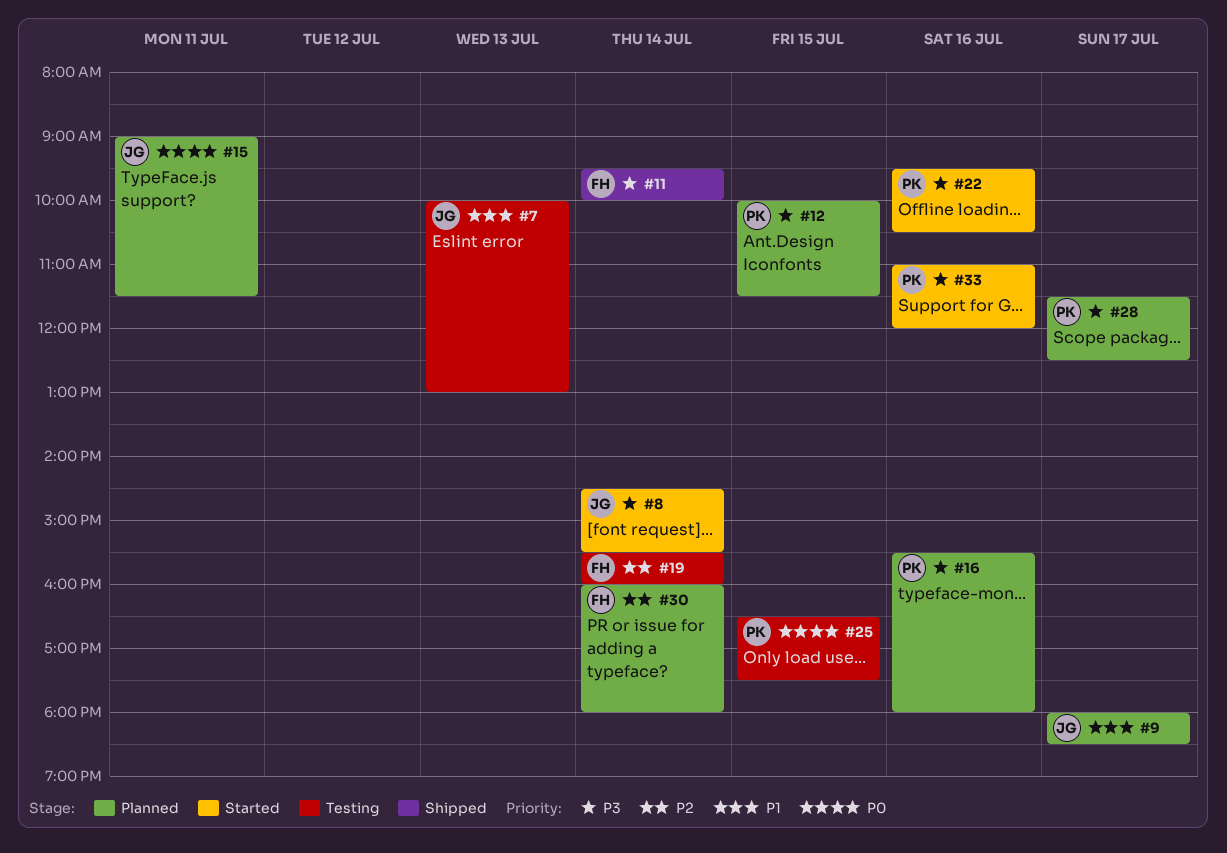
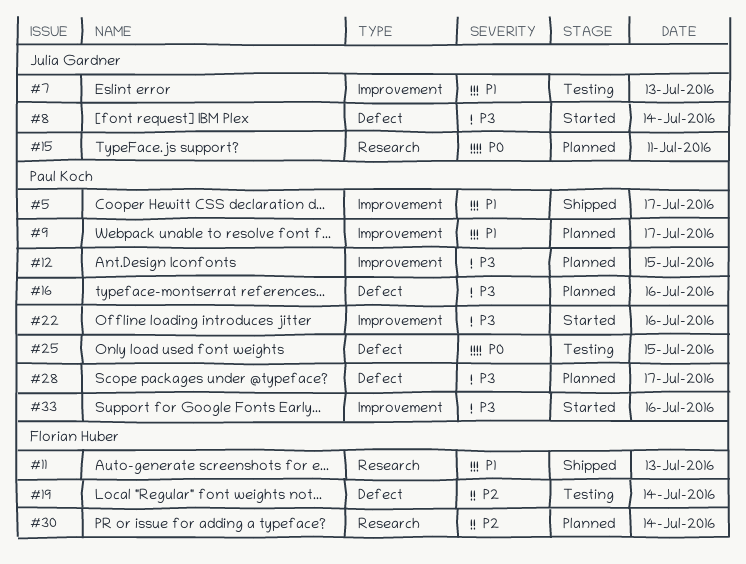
#5: none -> present
#9, owner: Julia Gardner -> Paul Koch
#11, priority: P3 -> P1
#11, day: Jul 14 -> Jul 13

